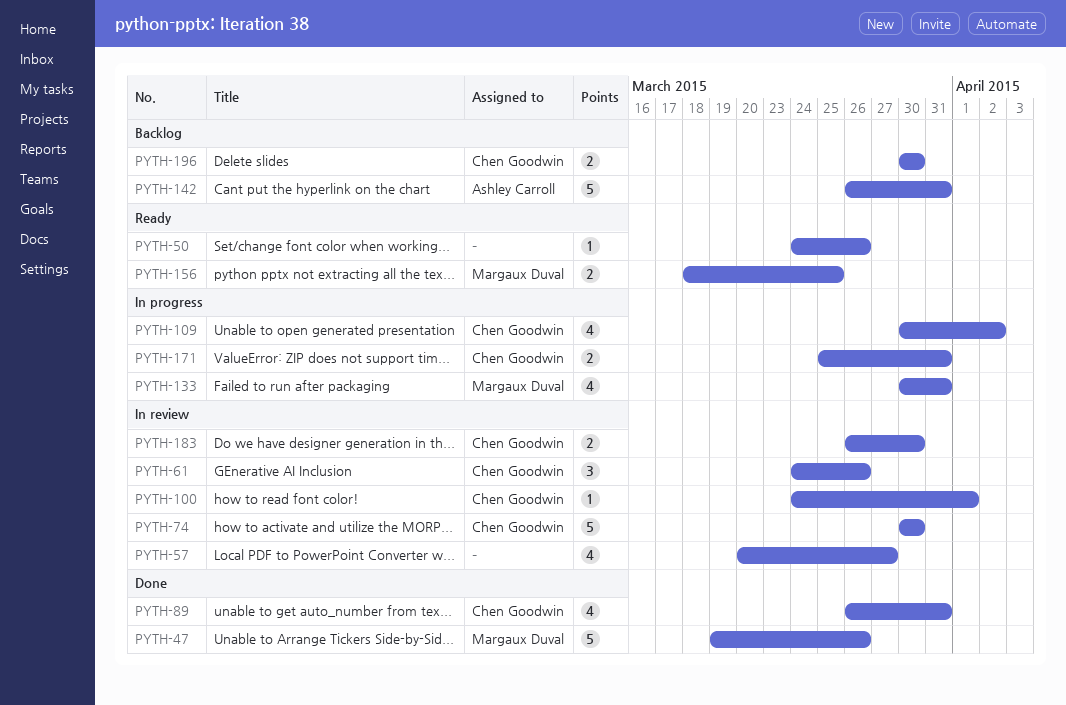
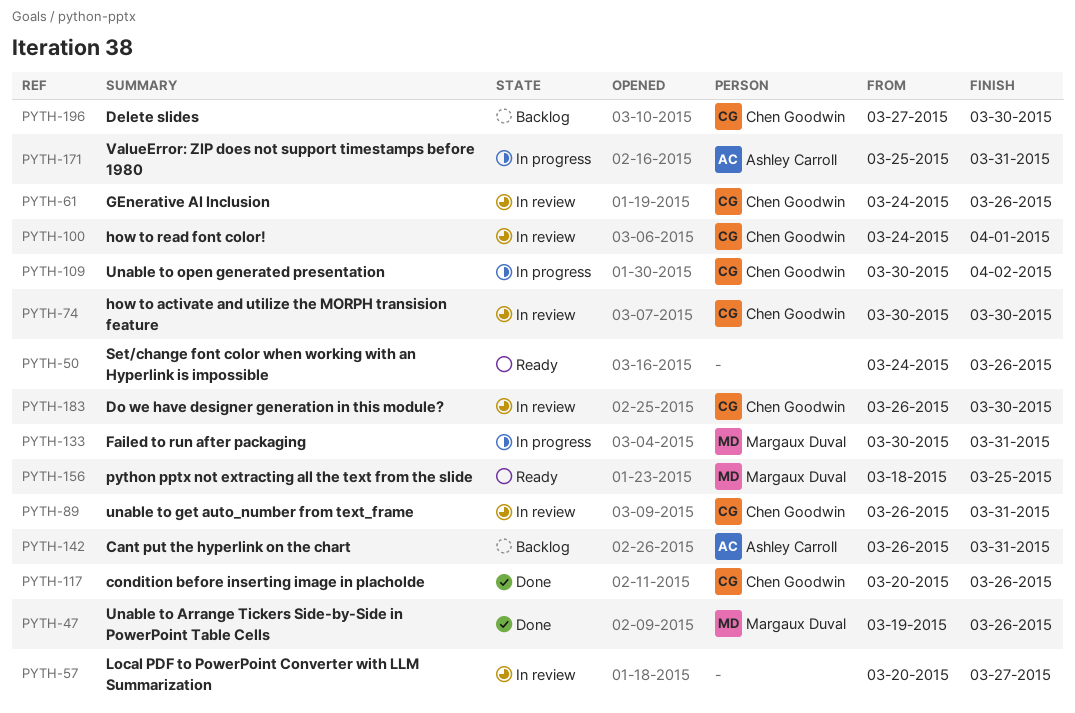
PYTH-89, status: Done -> In review
PYTH-117: none -> present
PYTH-171, owner: Chen Goodwin -> Ashley Carroll
PYTH-196, start: Mar 30 -> Mar 27

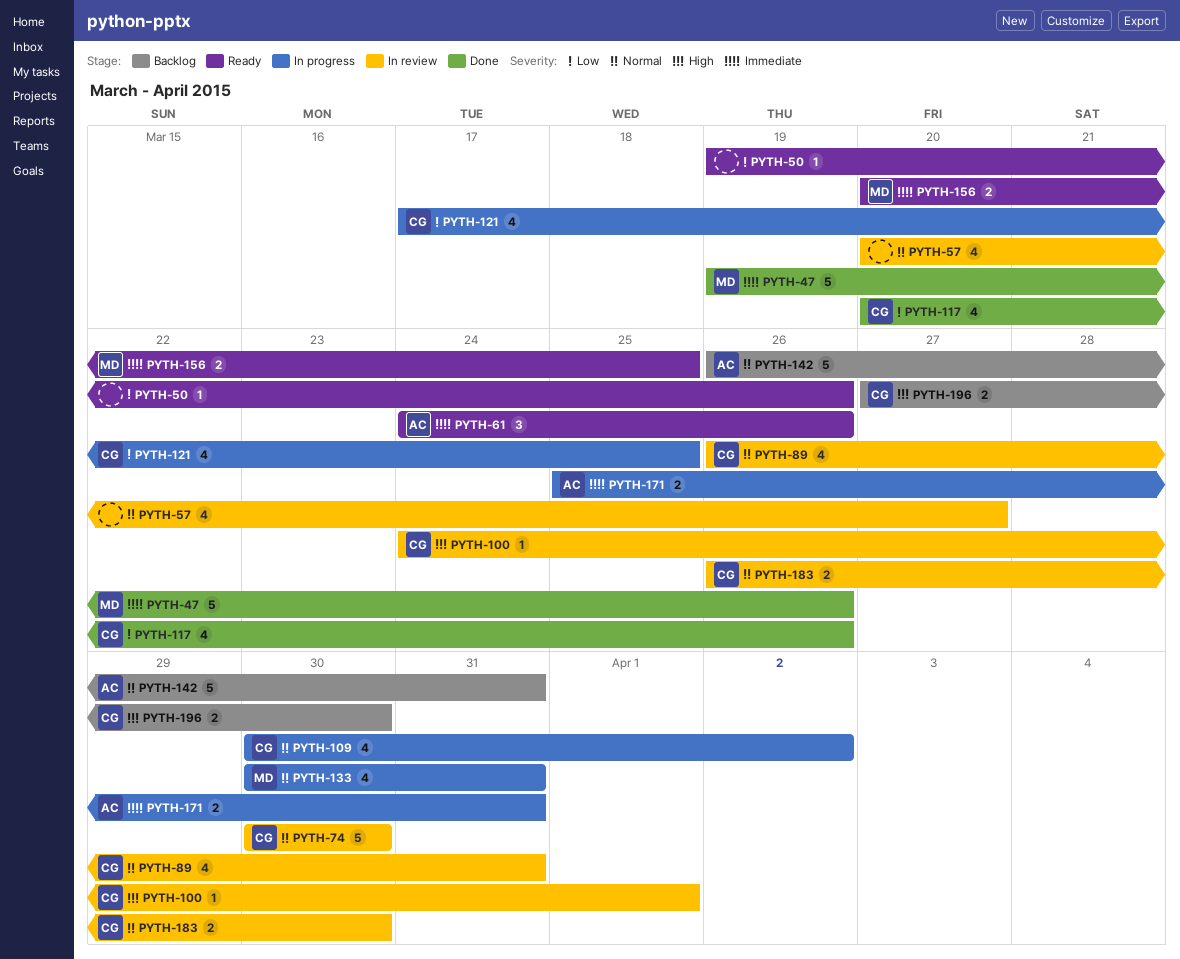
PYTH-50, start: Mar 24 -> Mar 19
PYTH-61, status: In review -> Ready
PYTH-61, owner: Chen Goodwin -> Ashley Carroll
PYTH-121: none -> present
PYTH-156, start: Mar 18 -> Mar 20

